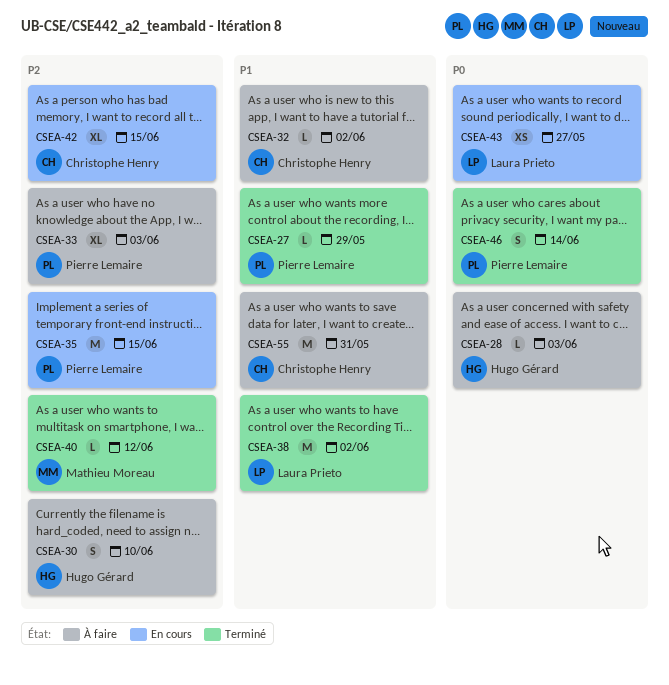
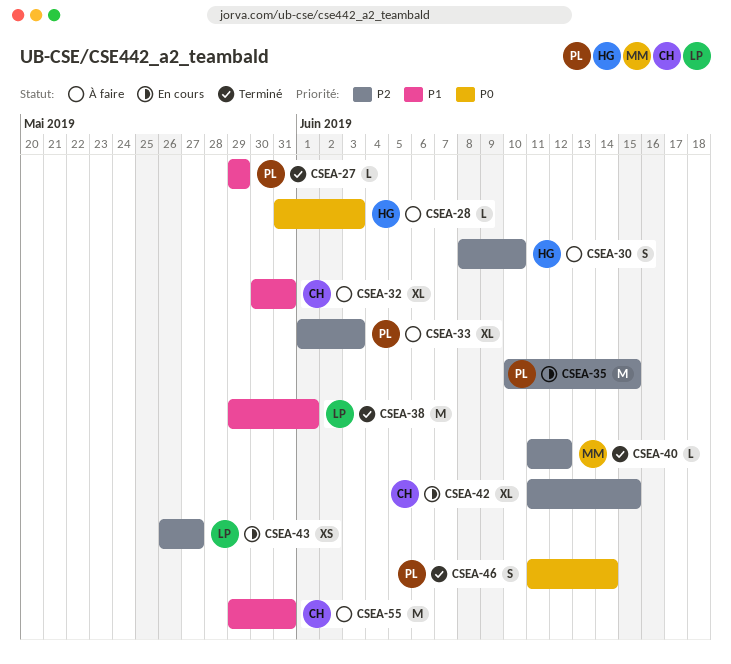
CSEA-32, estimate: L -> XL
CSEA-32, due: Jun 2 -> May 31
CSEA-38, due: Jun 2 -> Jun 1
CSEA-43, priority: P0 -> P2

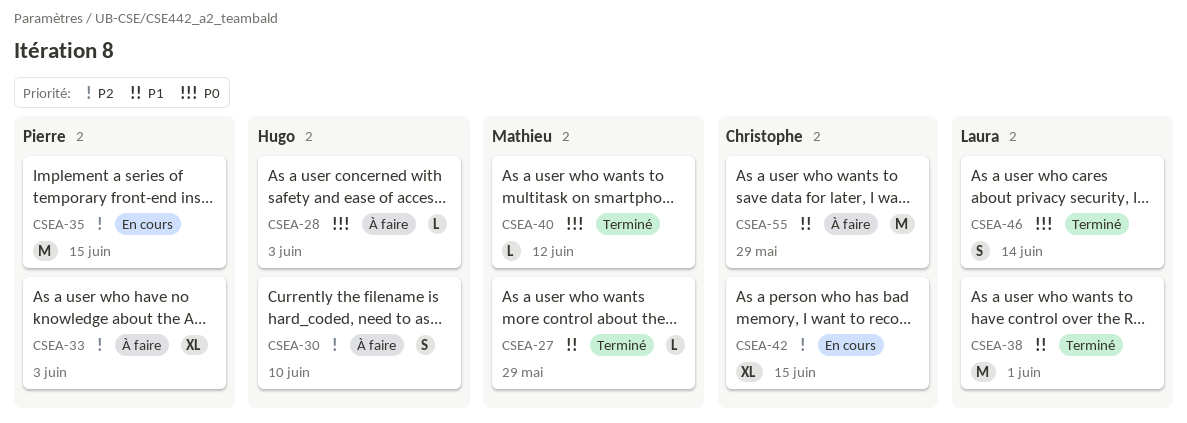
CSEA-27, owner: Pierre -> Mathieu
CSEA-32: present -> none
CSEA-40, priority: P2 -> P0
CSEA-43: present -> none
CSEA-46, owner: Pierre -> Laura
CSEA-55, due: May 31 -> May 29

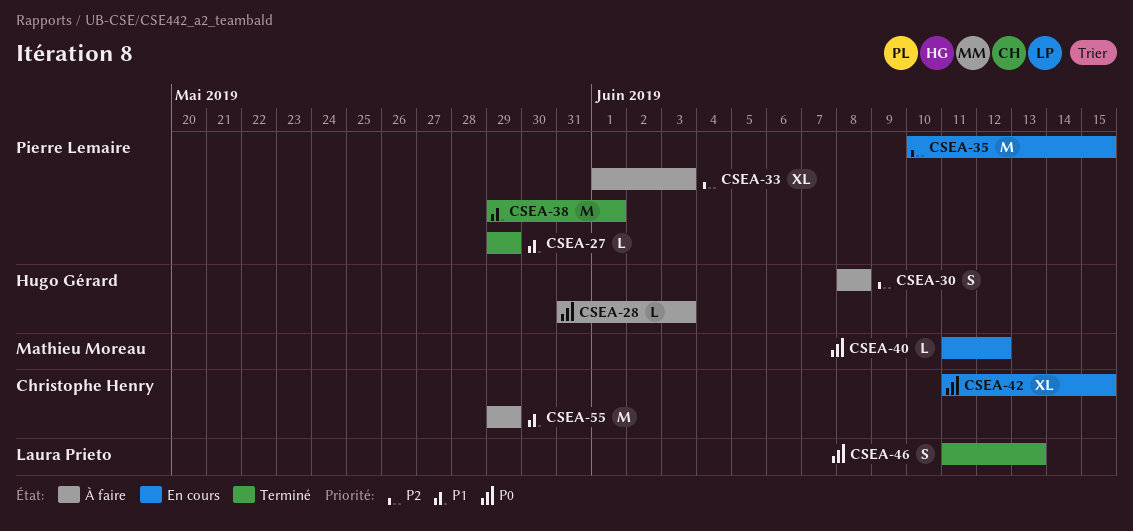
CSEA-27, owner: Mathieu Moreau -> Pierre Lemaire
CSEA-30, due: Jun 10 -> Jun 8
CSEA-38, owner: Laura Prieto -> Pierre Lemaire
CSEA-40, status: Terminé -> En cours
CSEA-42, priority: P2 -> P0
CSEA-46, due: Jun 14 -> Jun 13

